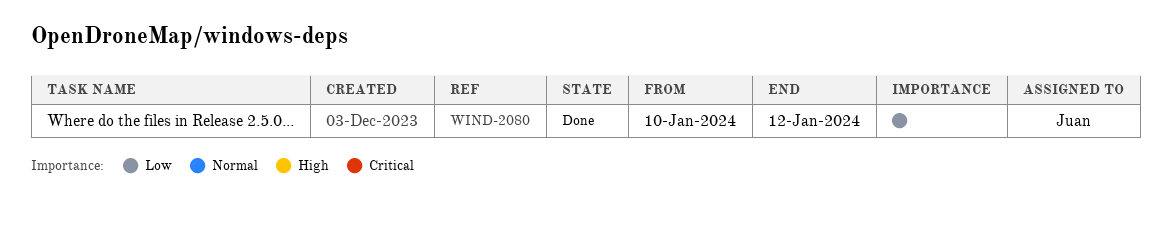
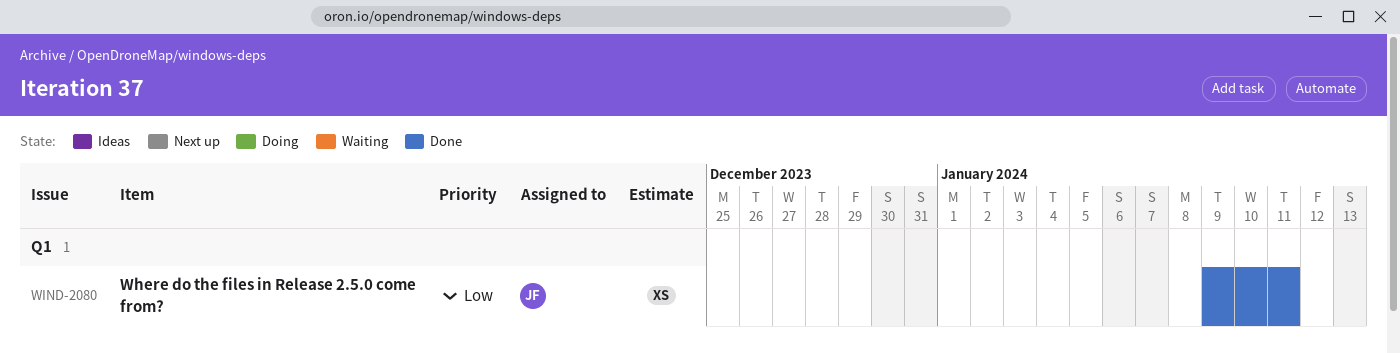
WIND-2080, start: Jan 10 -> Jan 9
WIND-2080, due: Jan 12 -> Jan 11

